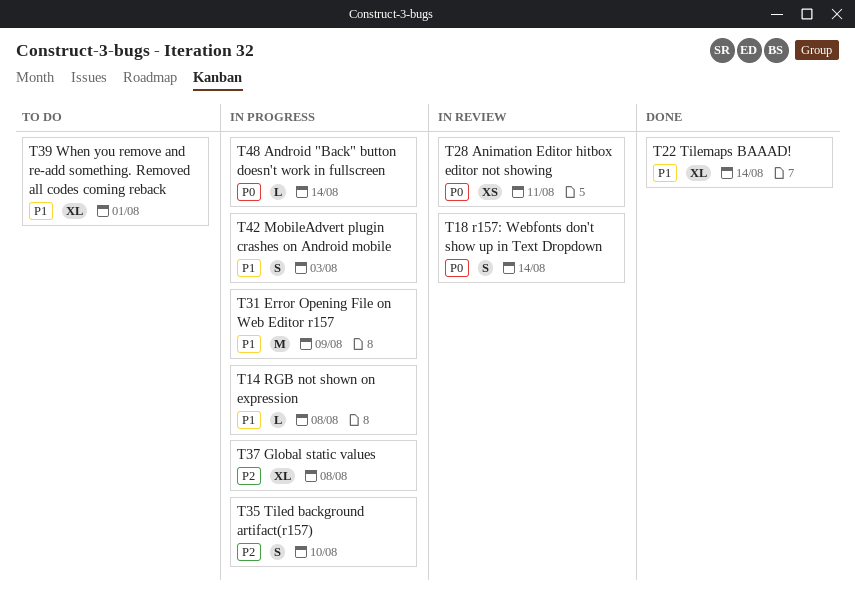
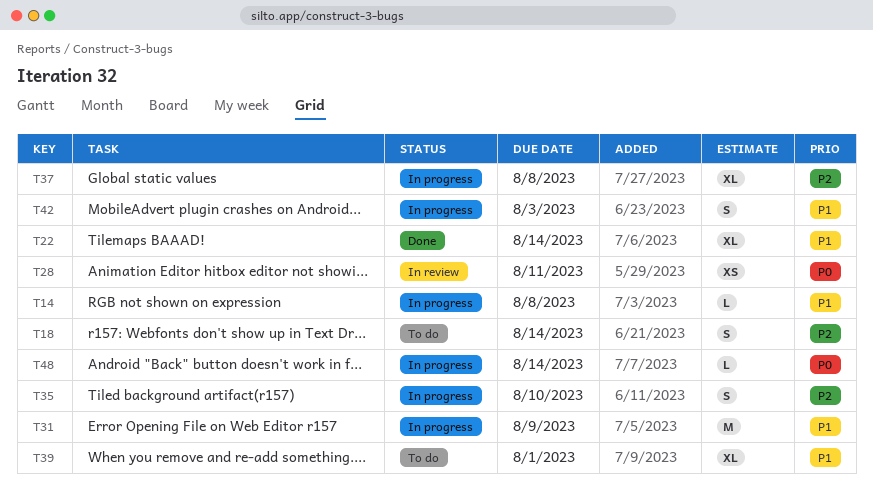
T18, status: In review -> To do
T18, priority: P0 -> P2

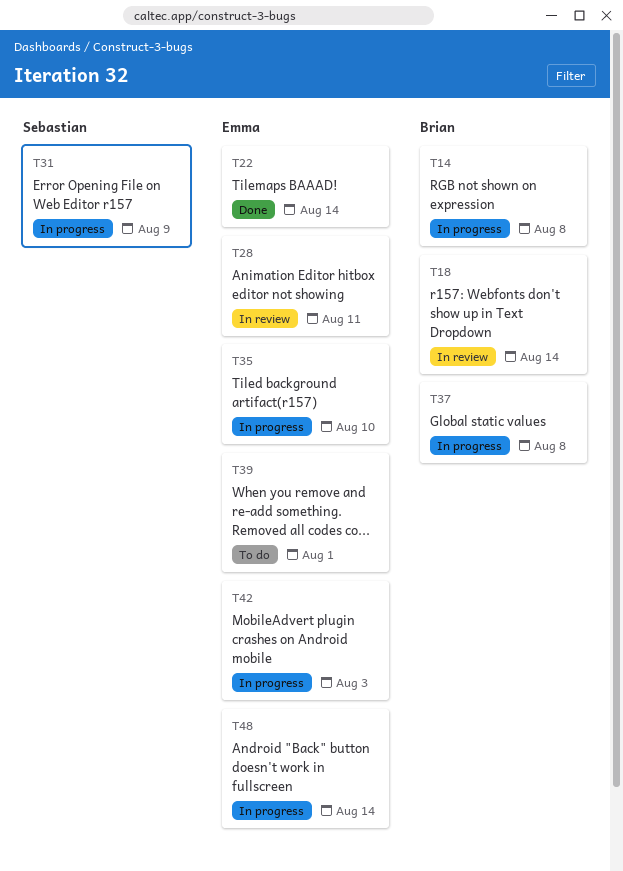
T18, status: To do -> In review

